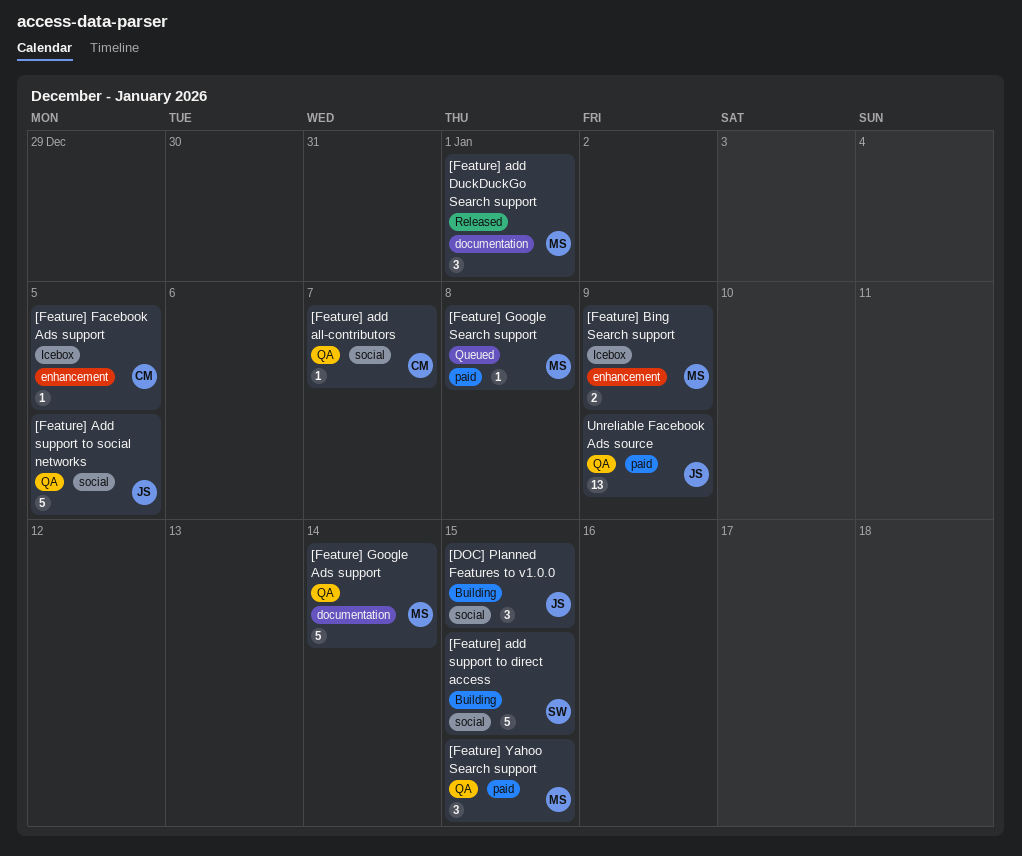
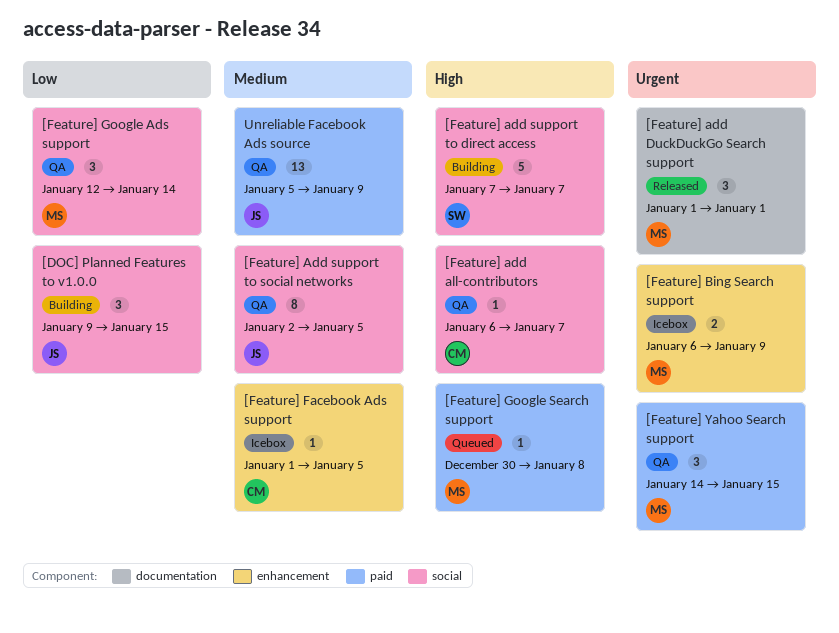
[Feature] add support to direct access, due: Jan 15 -> Jan 7
[Feature] Add support to social networks, estimate: 5 -> 8
[Feature] Google Ads support, label: documentation -> social
[Feature] Google Ads support, estimate: 5 -> 3

